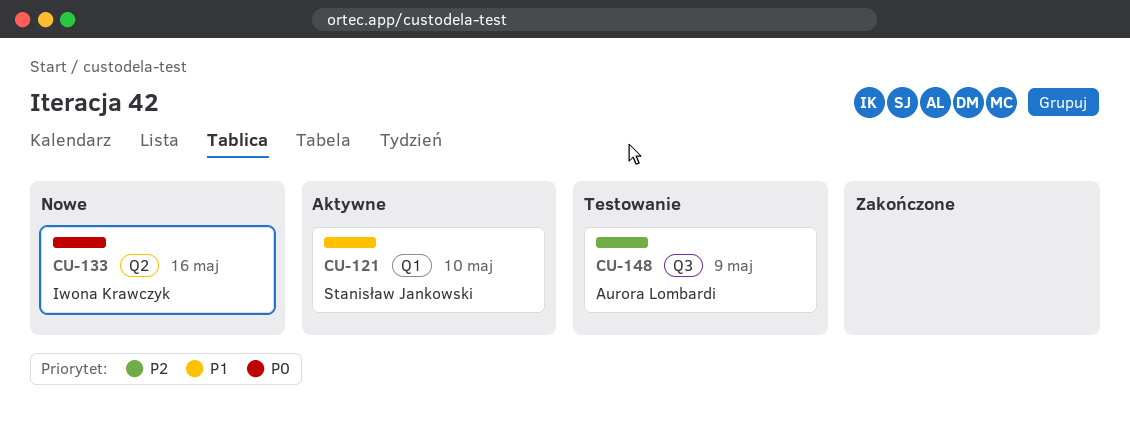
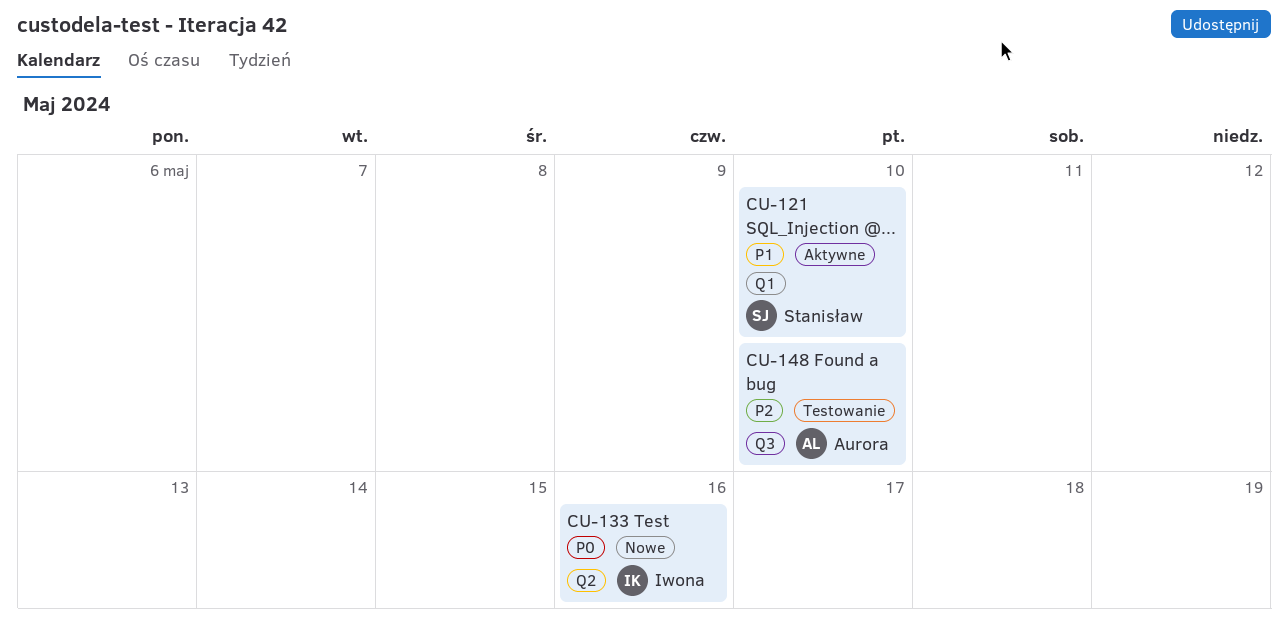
CU-148, due: May 9 -> May 10

